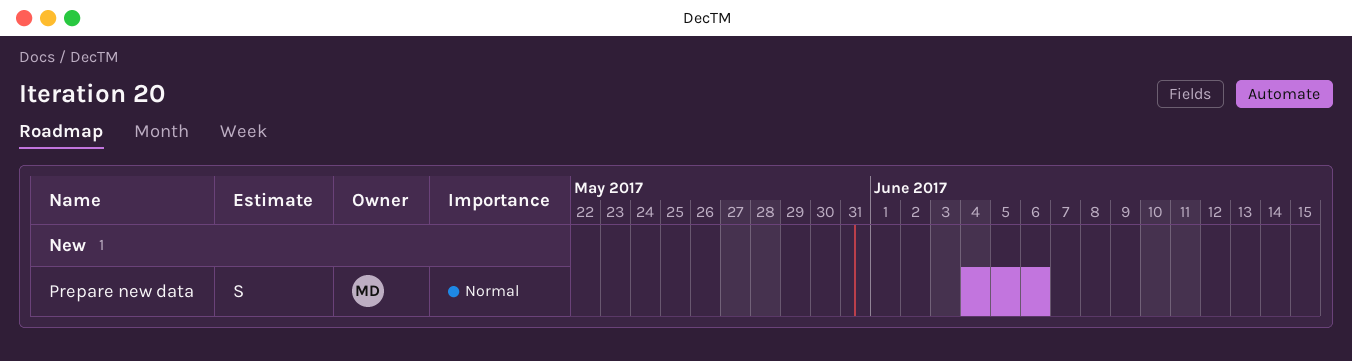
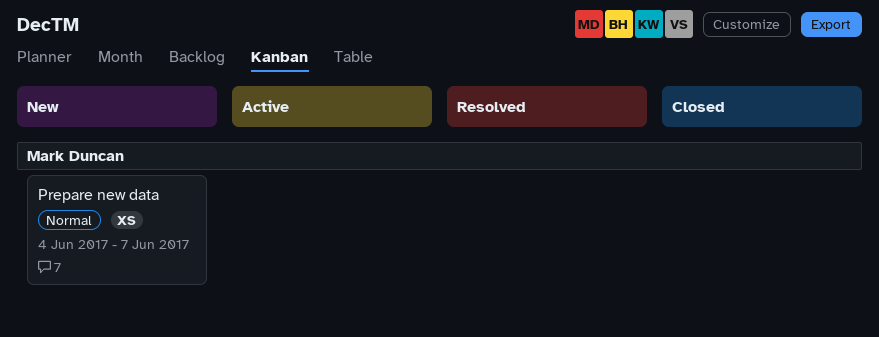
Prepare new data, estimate: S -> XS
Prepare new data, due: Jun 6 -> Jun 7

